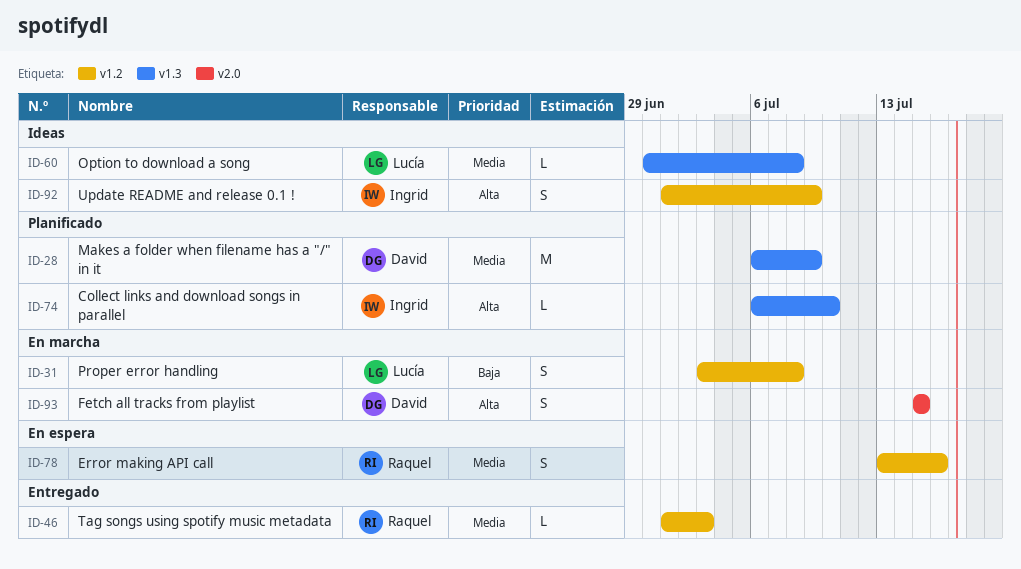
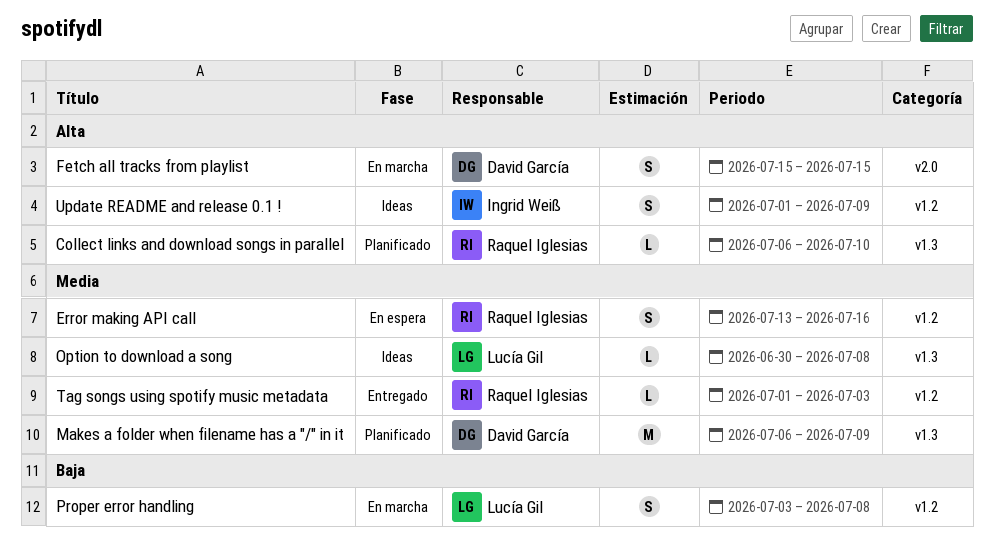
Collect links and download songs in parallel, owner: Ingrid Weiß -> Raquel Iglesias

